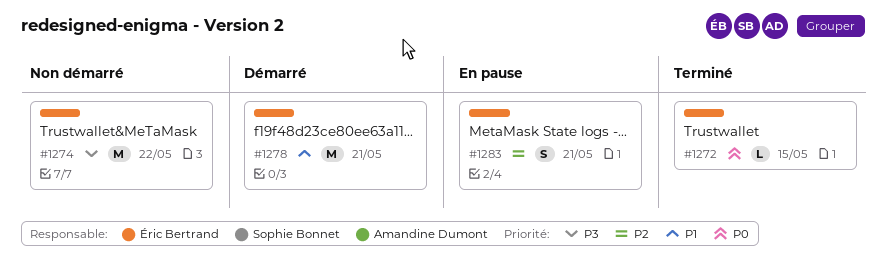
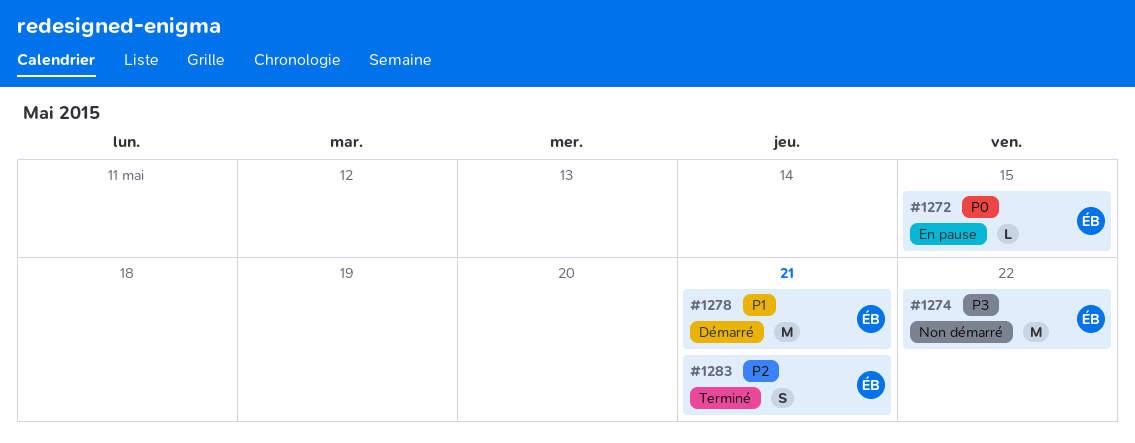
#1272, status: Terminé -> En pause
#1283, status: En pause -> Terminé

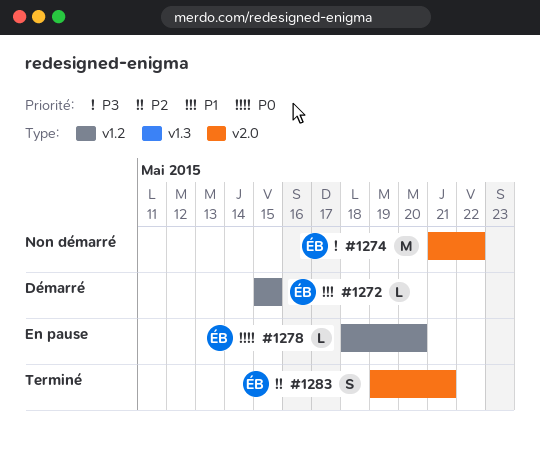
#1272, status: En pause -> Démarré
#1272, priority: P0 -> P1
#1278, status: Démarré -> En pause
#1278, priority: P1 -> P0
#1278, estimate: M -> L
#1278, due: May 21 -> May 20

